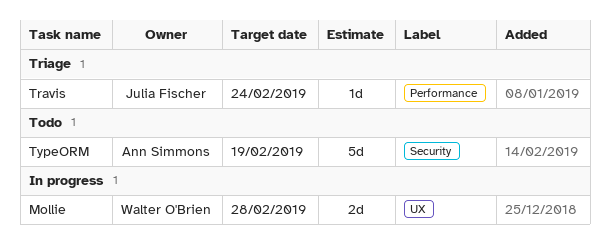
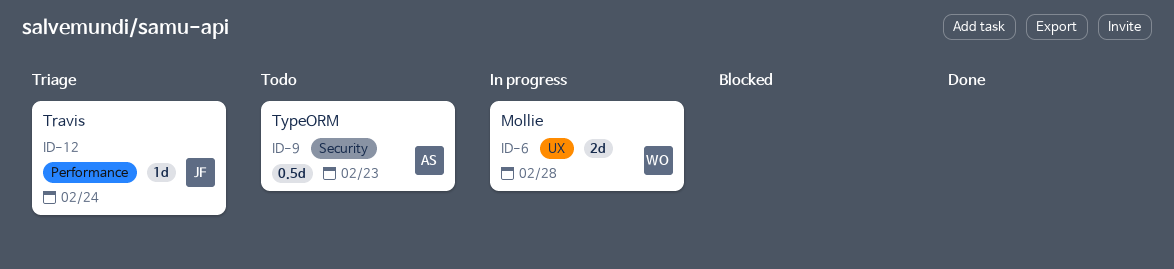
TypeORM, estimate: 5d -> 0.5d
TypeORM, due: Feb 19 -> Feb 23

